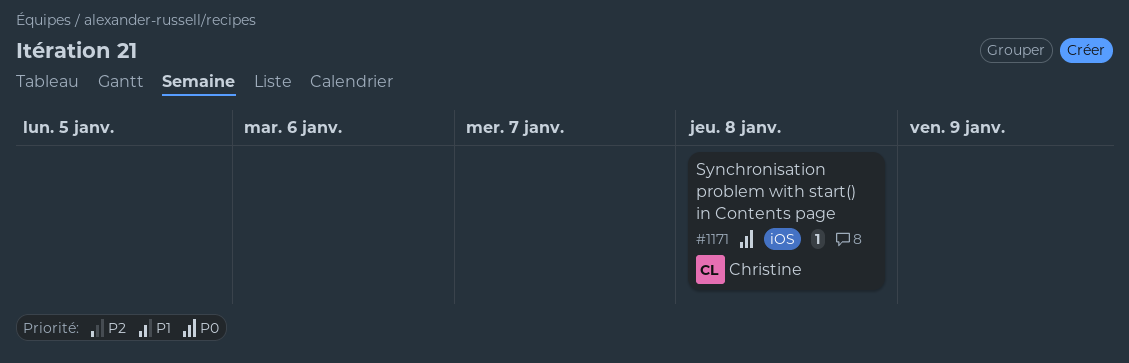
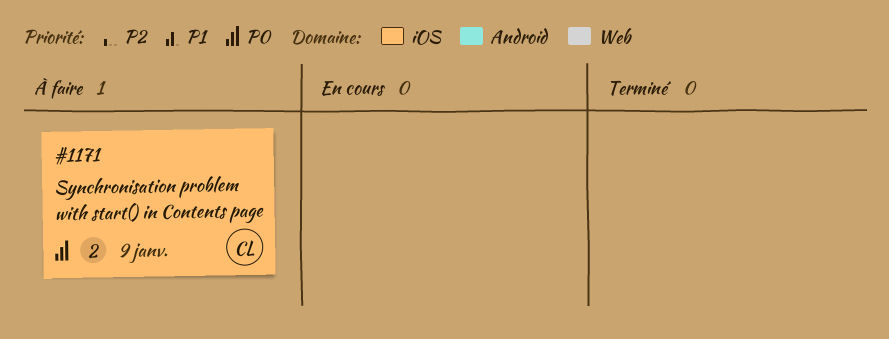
#1171, estimate: 1 -> 2
#1171, due: Jan 8 -> Jan 9

